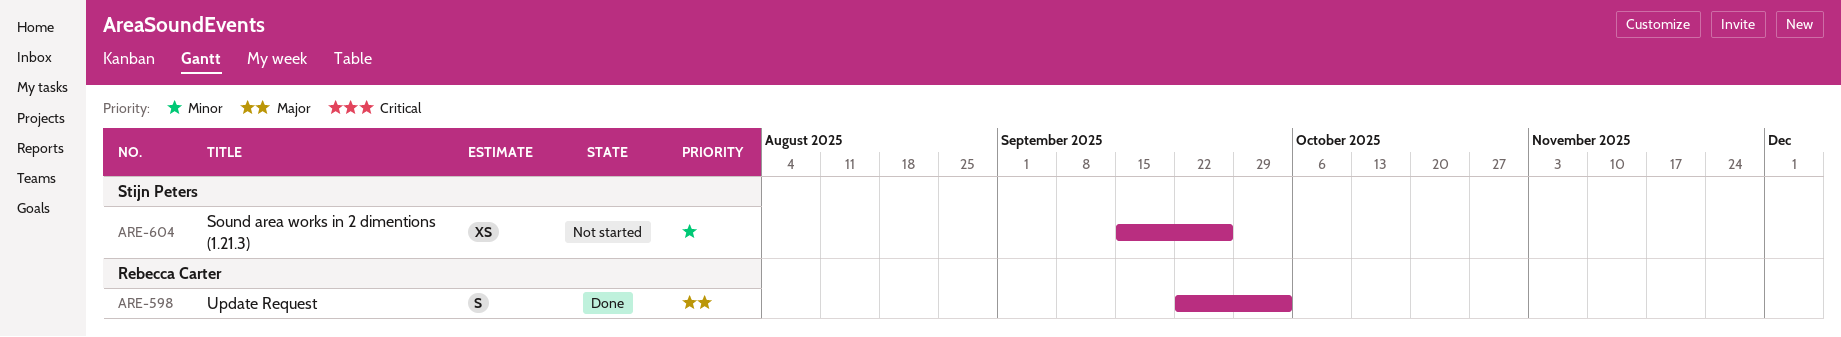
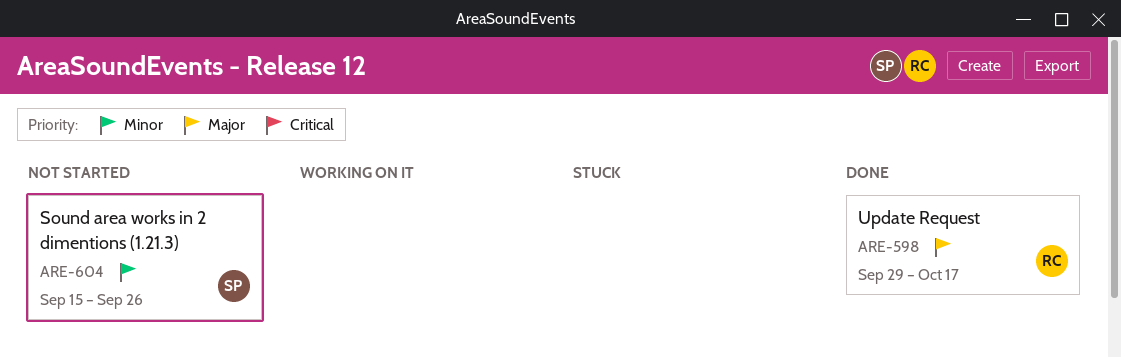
ARE-598, start: Sep 22 -> Sep 29
ARE-598, due: Oct 3 -> Oct 17

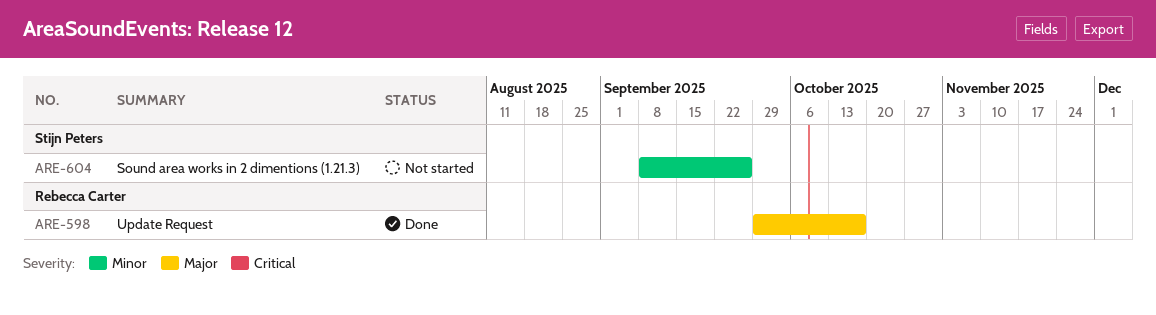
ARE-604, start: Sep 15 -> Sep 8

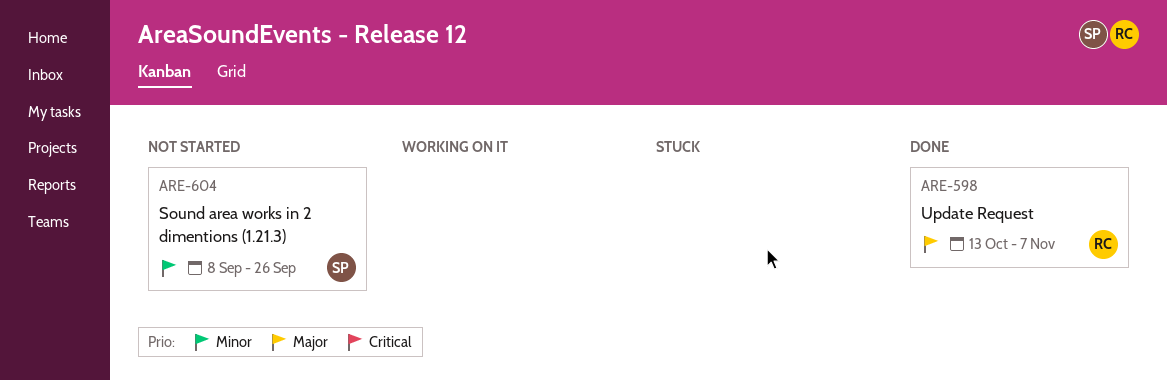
ARE-598, start: Sep 29 -> Oct 13
ARE-598, due: Oct 17 -> Nov 7

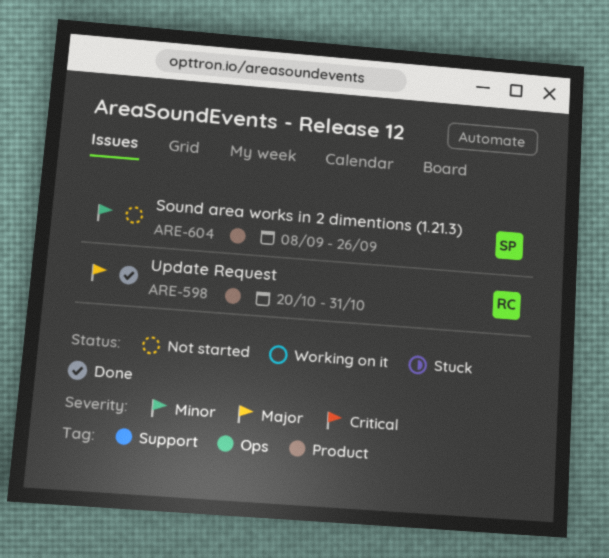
ARE-598, start: Oct 13 -> Oct 20
ARE-598, due: Nov 7 -> Oct 31

